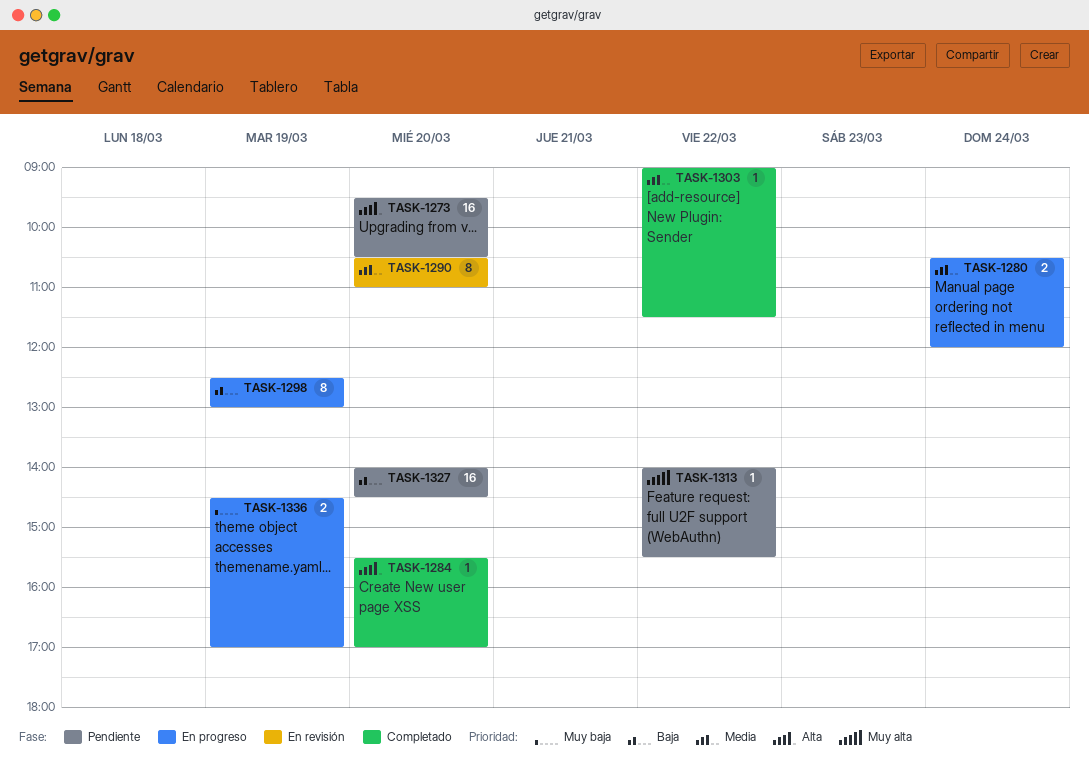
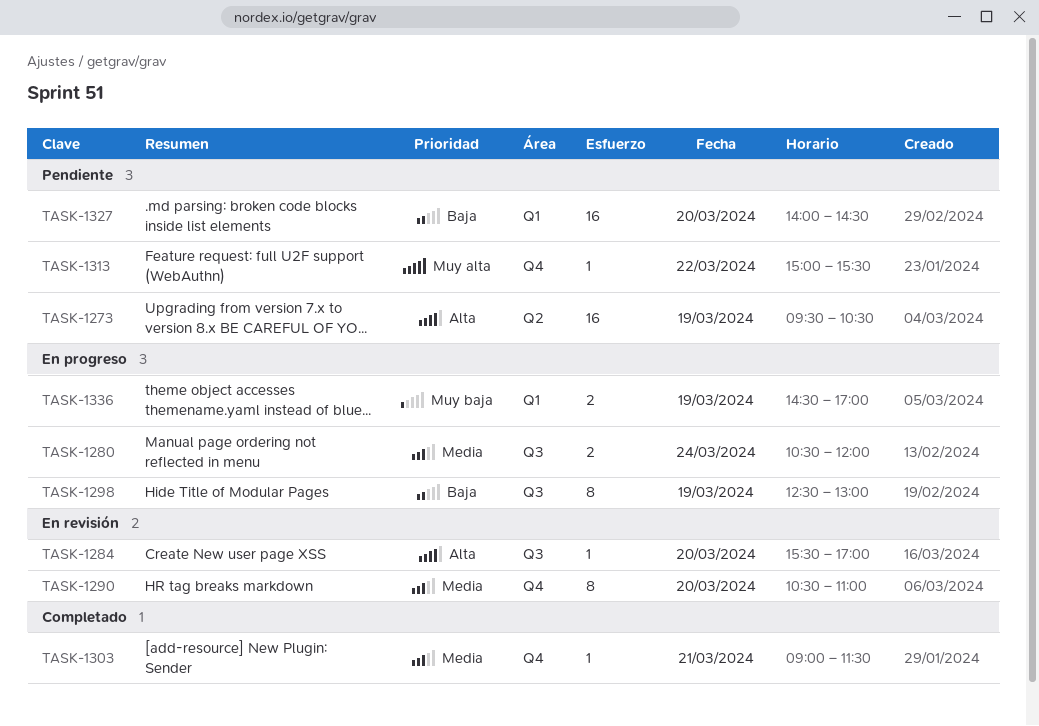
TASK-1273, day: Mar 20 -> Mar 19
TASK-1284, status: Completado -> En revisión
TASK-1303, day: Mar 22 -> Mar 21
TASK-1313, begins: 14:00 -> 15:00

